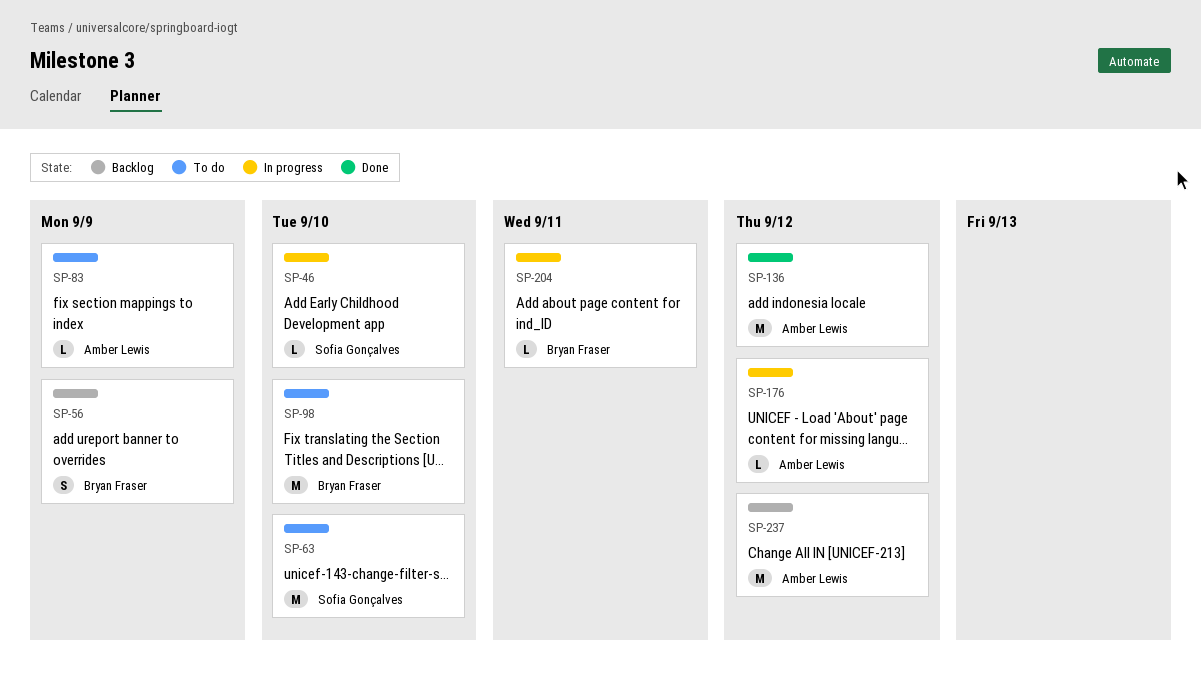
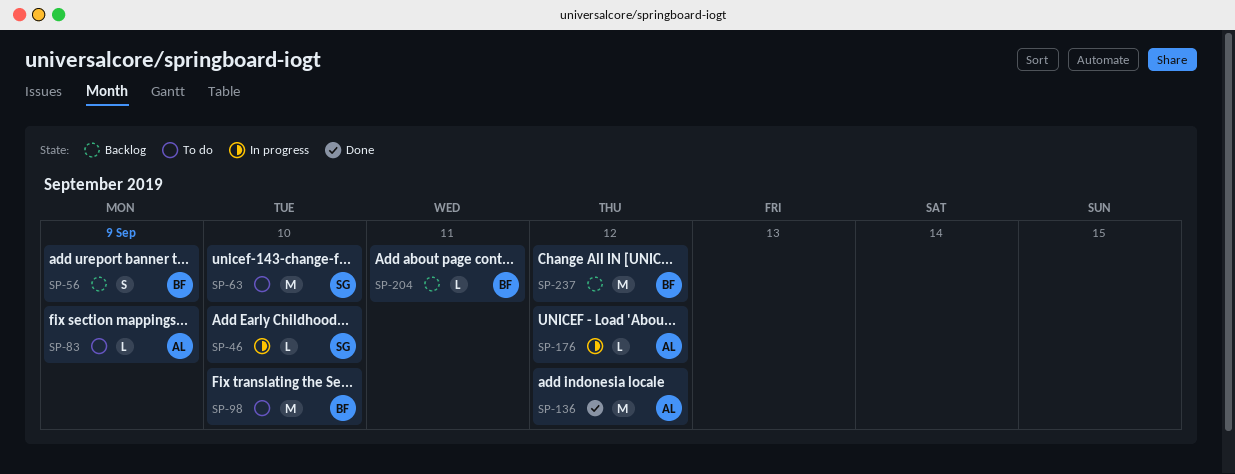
SP-204, status: In progress -> Backlog
SP-237, owner: Amber Lewis -> Bryan Fraser

